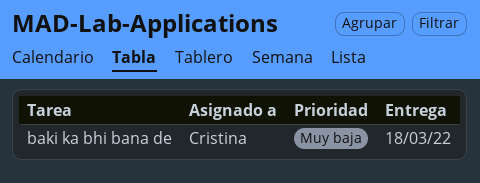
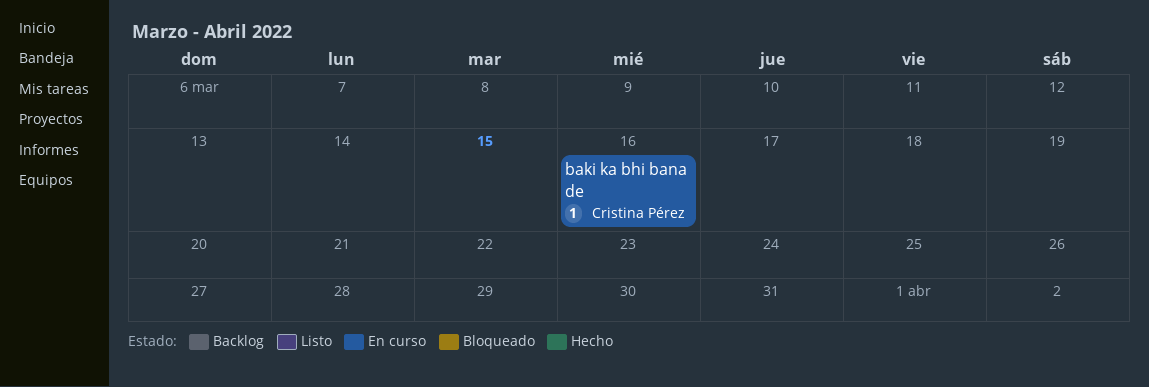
baki ka bhi bana de, due: Mar 18 -> Mar 16

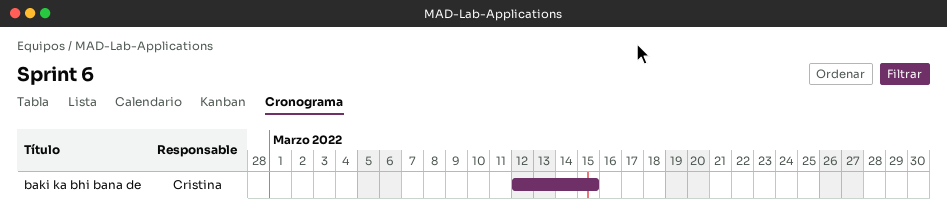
baki ka bhi bana de, due: Mar 16 -> Mar 15

